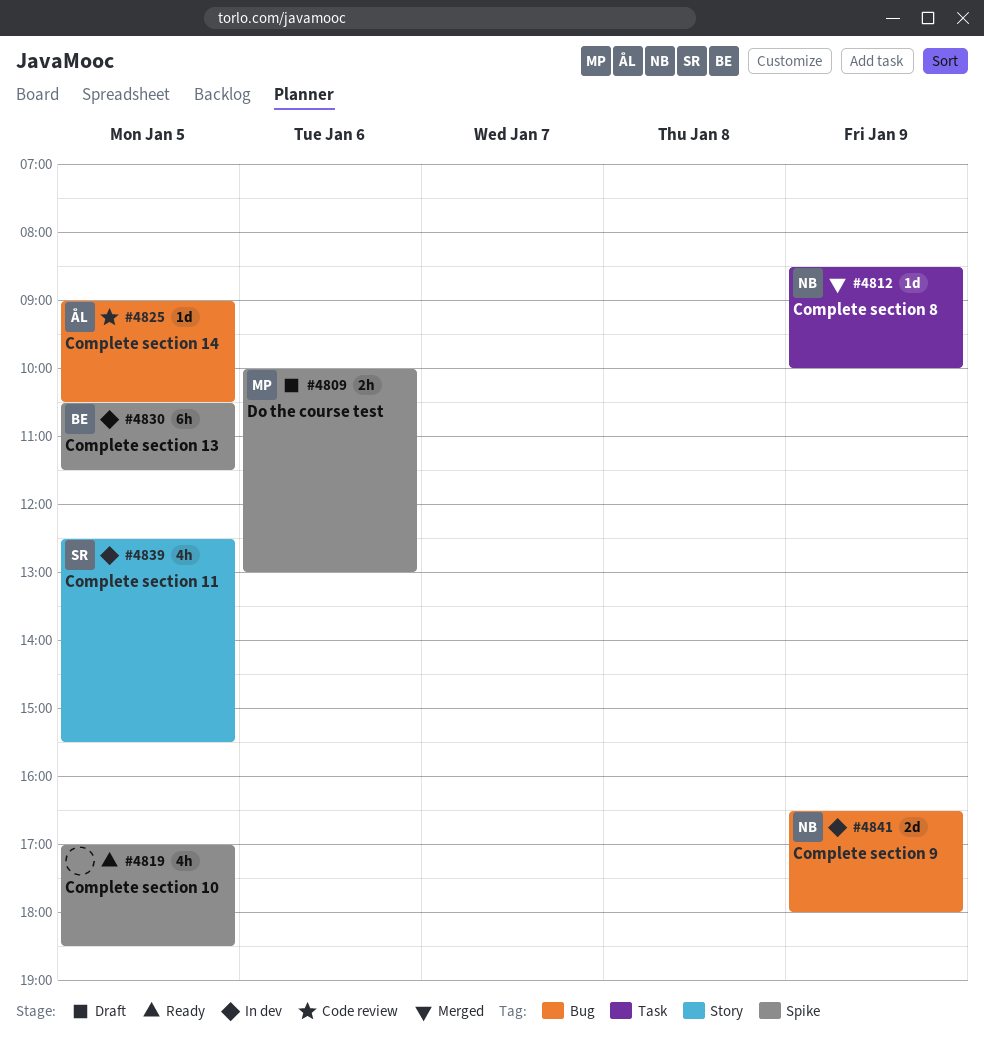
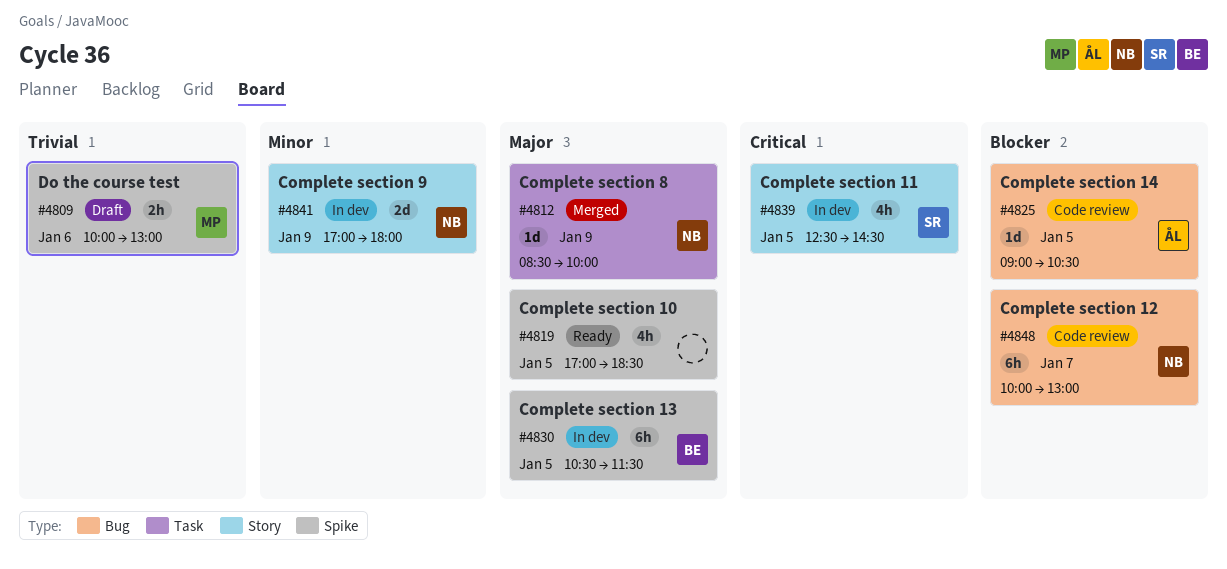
#4839, ends: 15:30 -> 14:30
#4841, label: Bug -> Story
#4841, begins: 16:30 -> 17:00
#4848: none -> present

